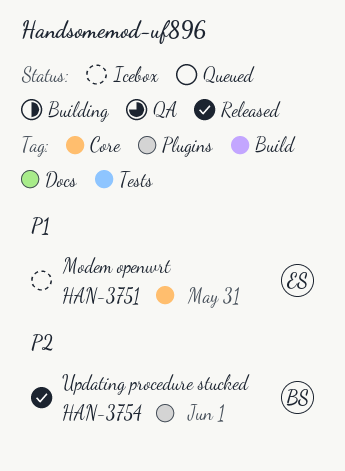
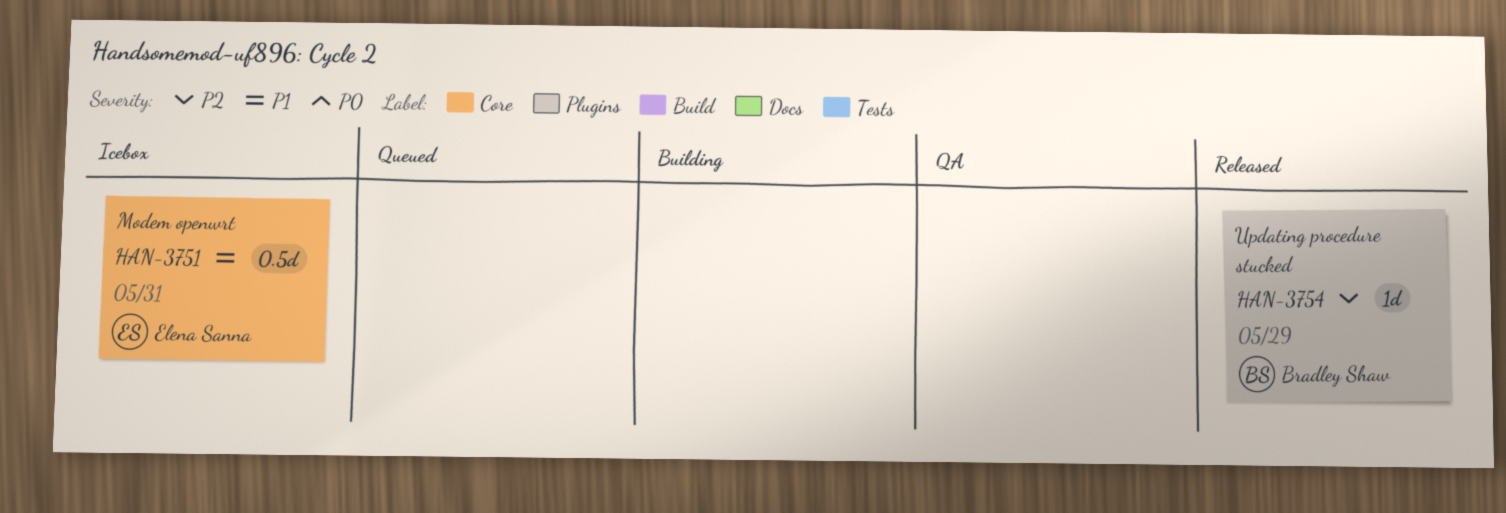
HAN-3754, due: Jun 1 -> May 29

